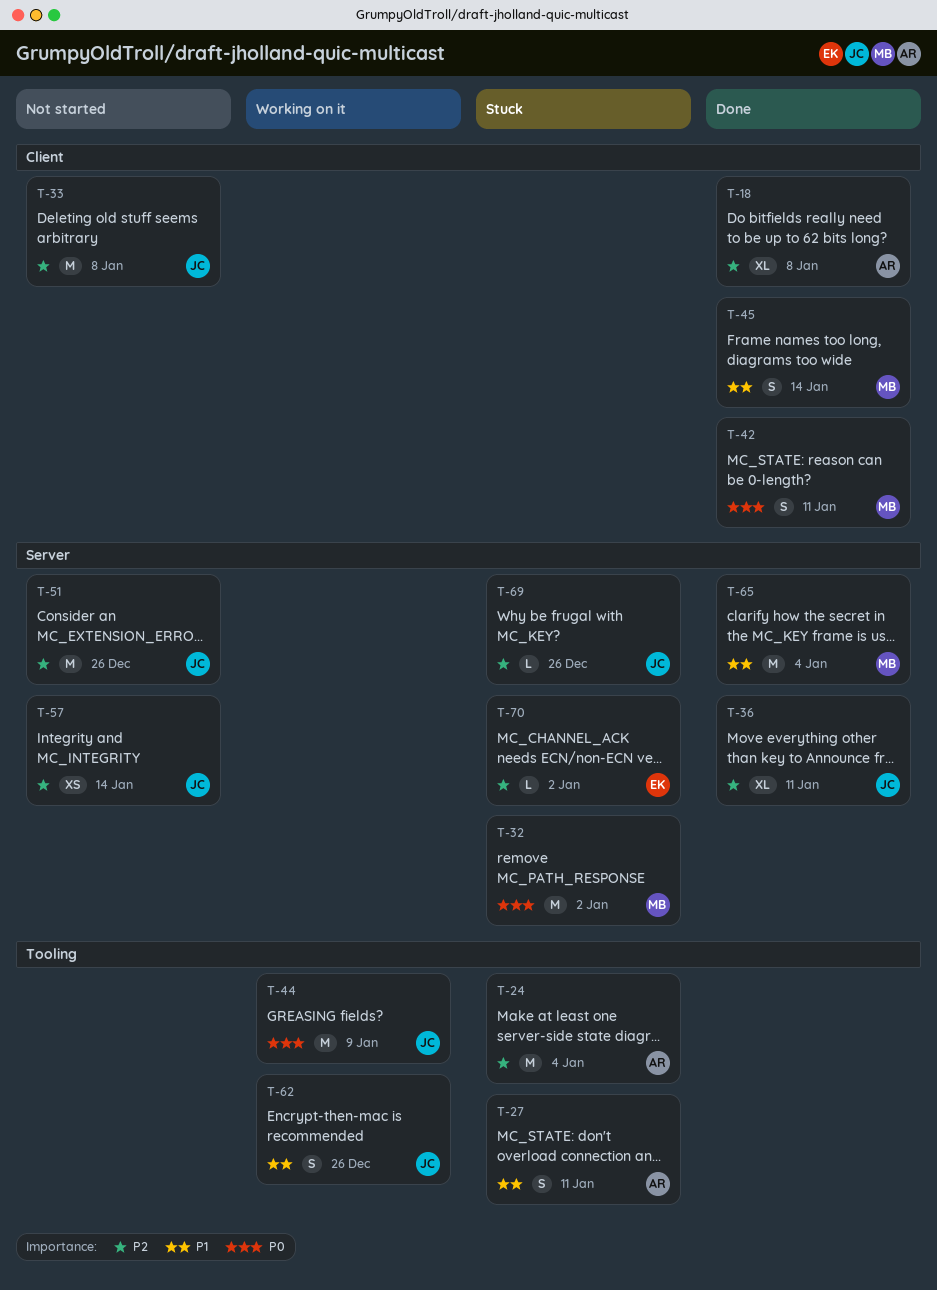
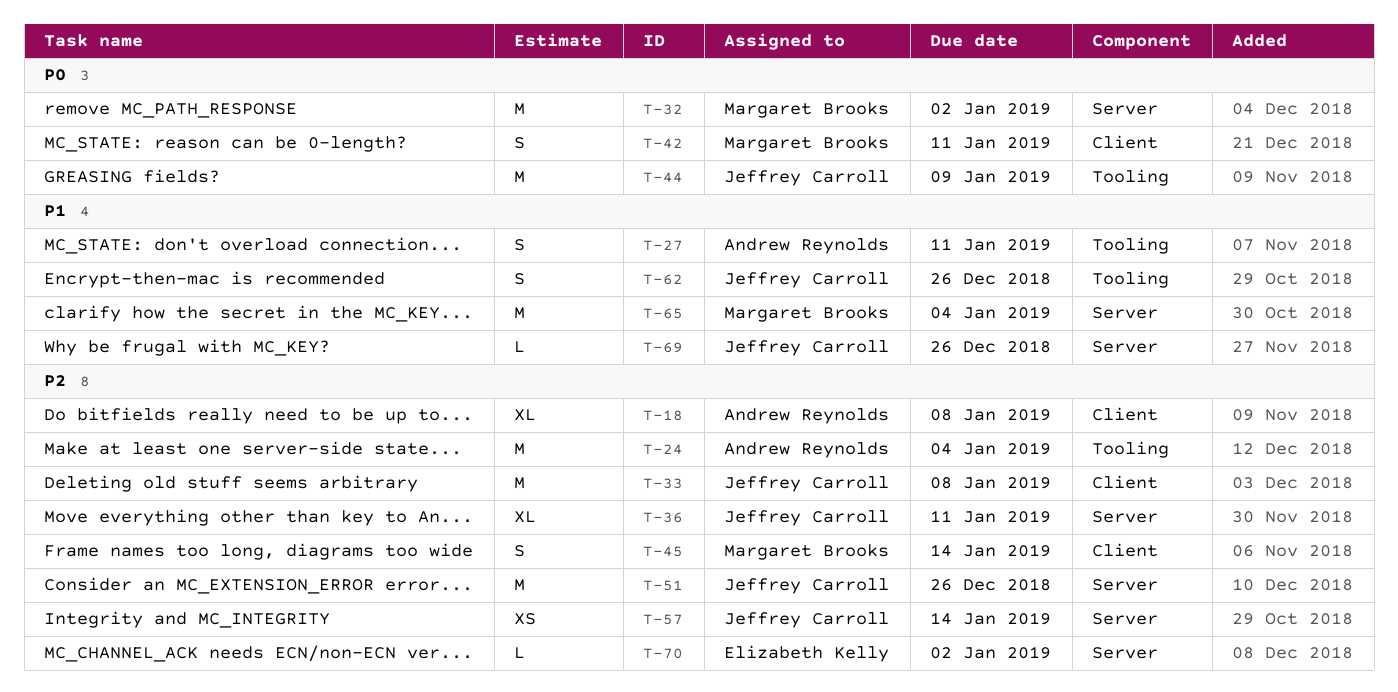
T-45, priority: P1 -> P2
T-69, priority: P2 -> P1

